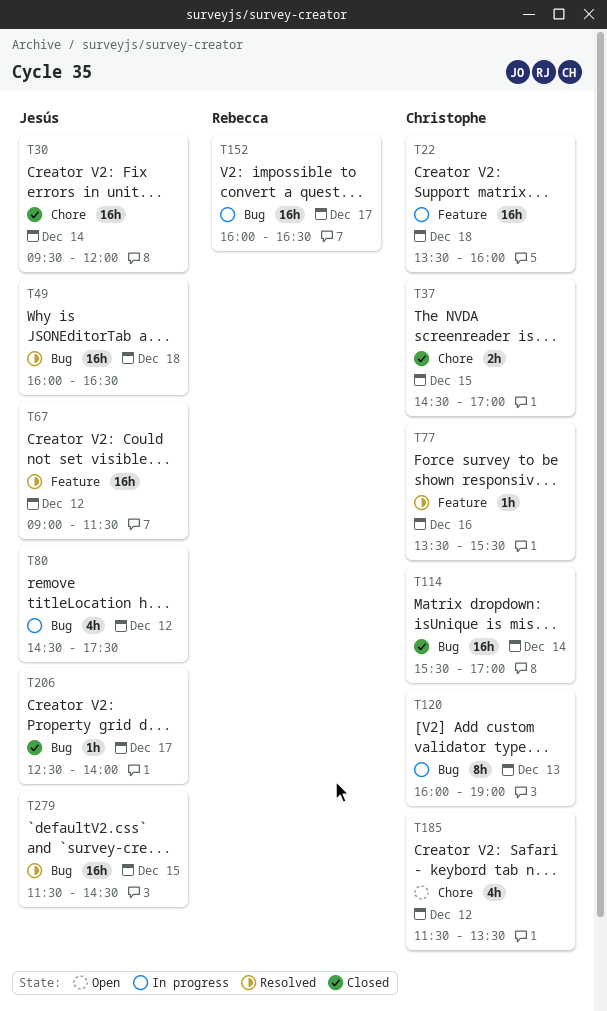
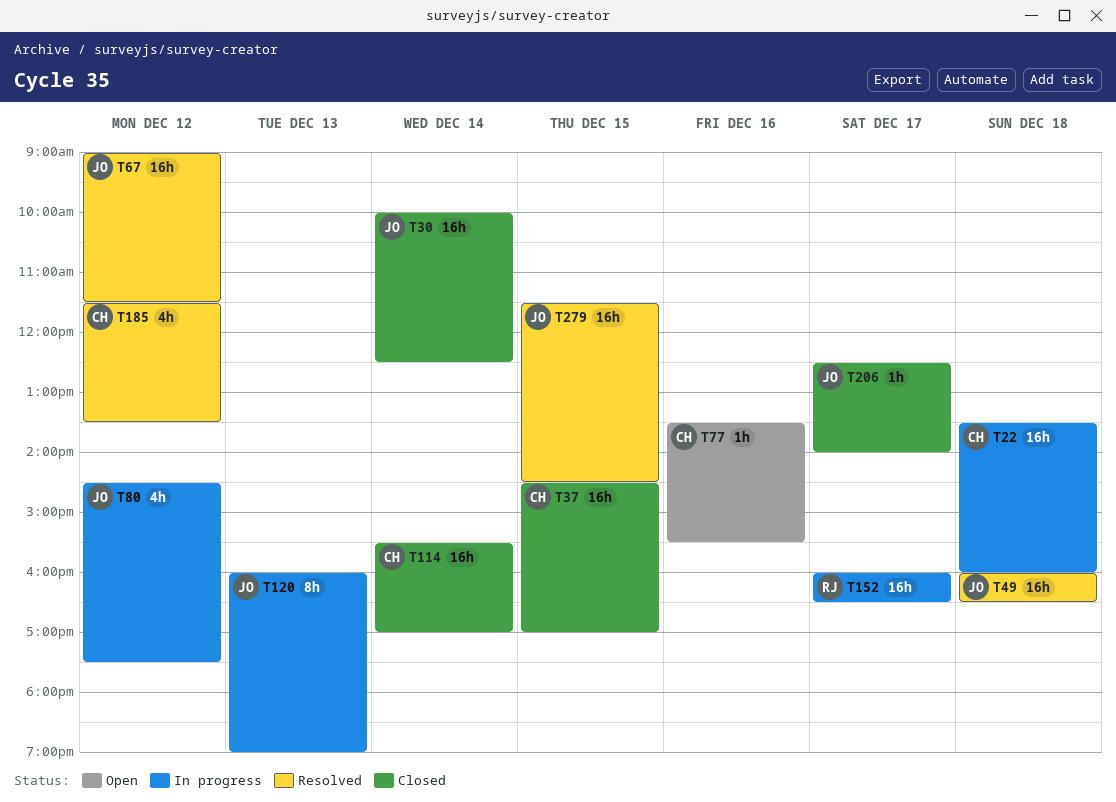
T30, begins: 09:30 -> 10:00
T30, ends: 12:00 -> 12:30
T37, estimate: 2h -> 16h
T77, status: Resolved -> Open
T120, owner: Christophe -> Jesús
T185, status: Open -> Resolved

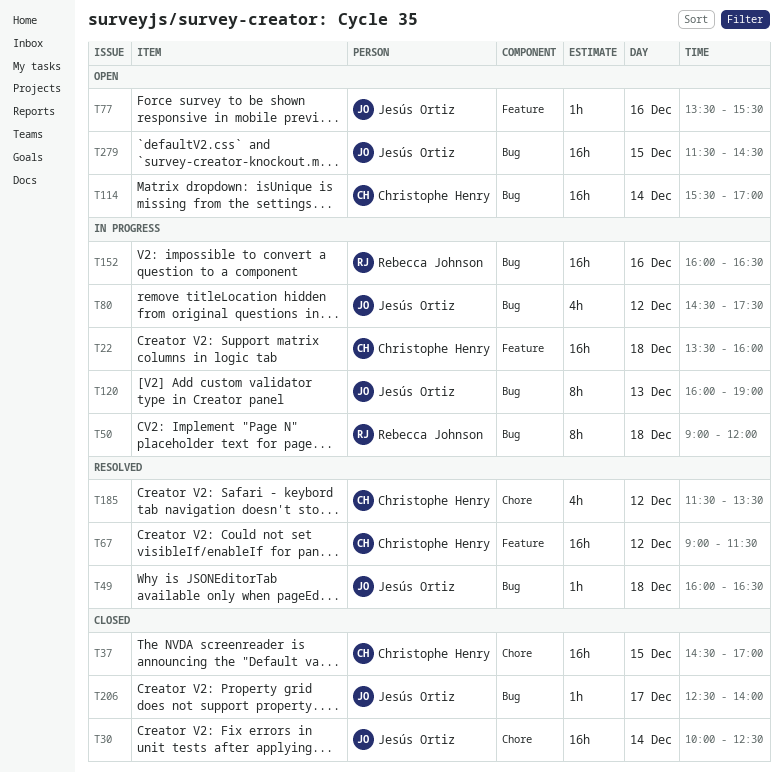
T49, estimate: 16h -> 1h
T50: none -> present
T67, owner: Jesús Ortiz -> Christophe Henry
T77, owner: Christophe Henry -> Jesús Ortiz
T114, status: Closed -> Open
T152, day: Dec 17 -> Dec 16
T279, status: Resolved -> Open

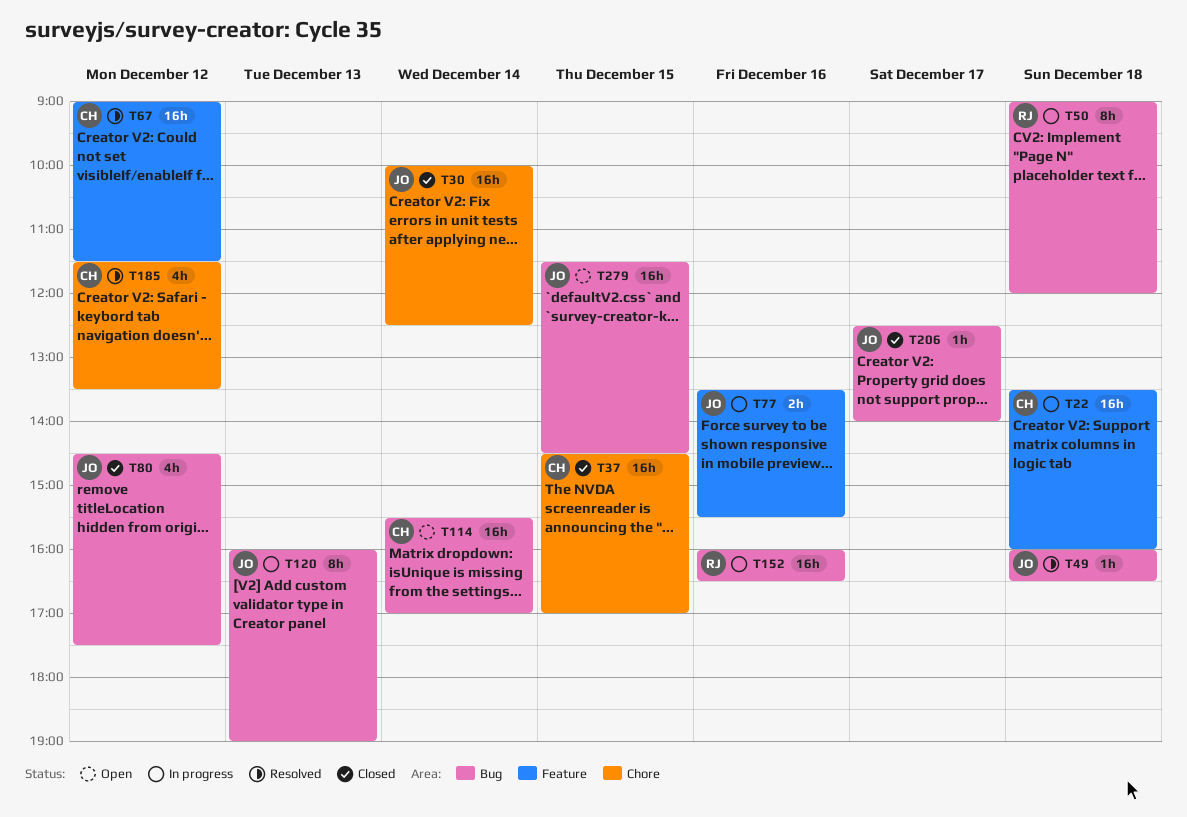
T77, status: Open -> In progress
T77, estimate: 1h -> 2h
T80, status: In progress -> Closed

